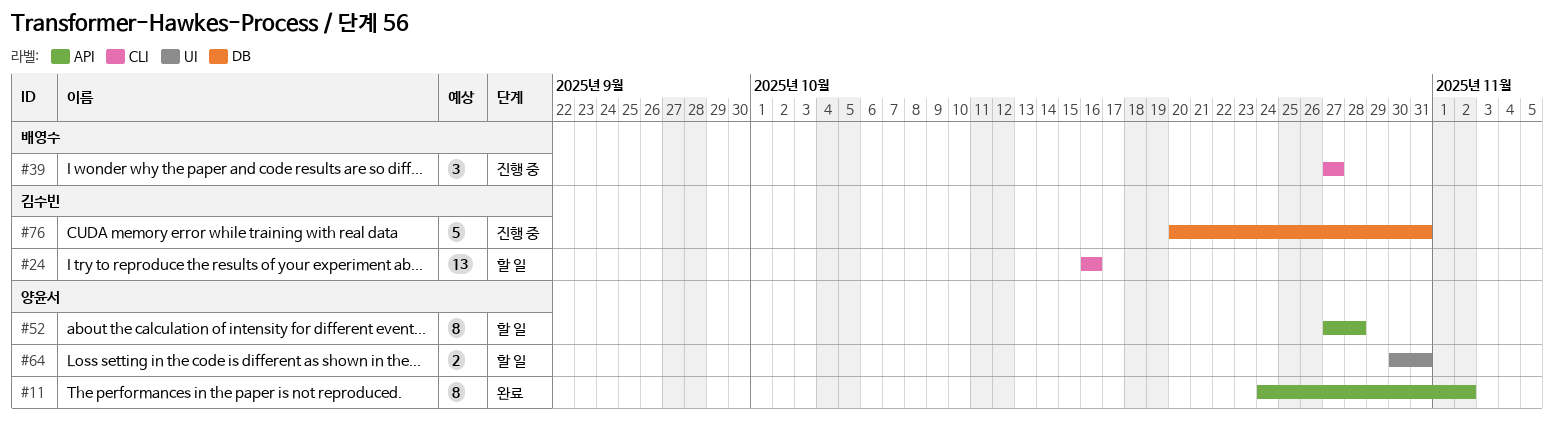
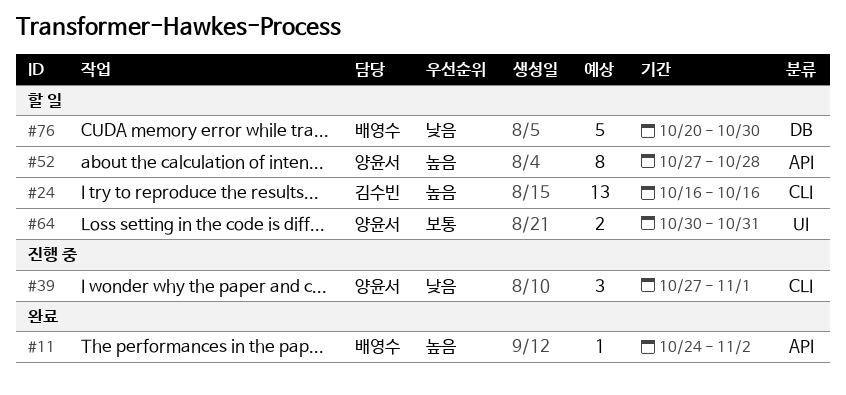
#11, owner: 양윤서 -> 배영수
#11, estimate: 8 -> 1
#39, owner: 배영수 -> 양윤서
#39, due: Oct 27 -> Nov 1
#76, status: 진행 중 -> 할 일
#76, owner: 김수빈 -> 배영수
#76, due: Oct 31 -> Oct 30

